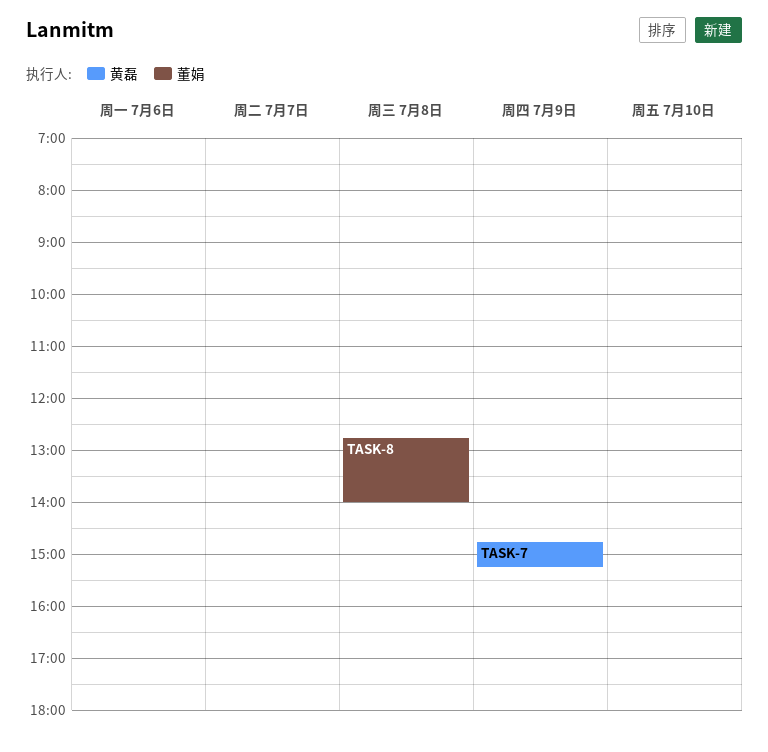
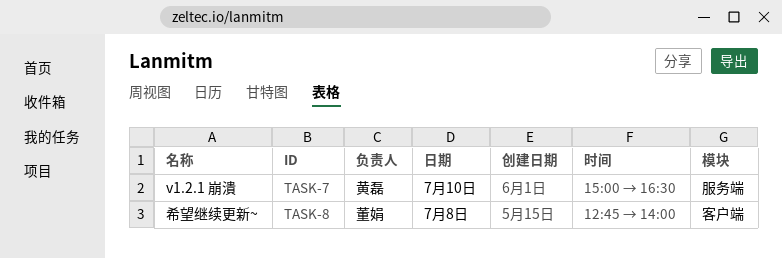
TASK-7, day: Jul 9 -> Jul 10
TASK-7, begins: 14:45 -> 15:00
TASK-7, ends: 15:15 -> 16:30

